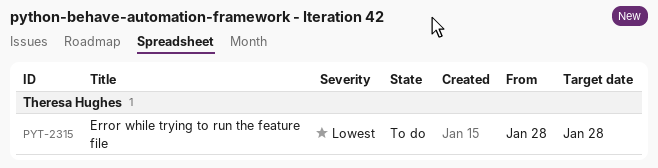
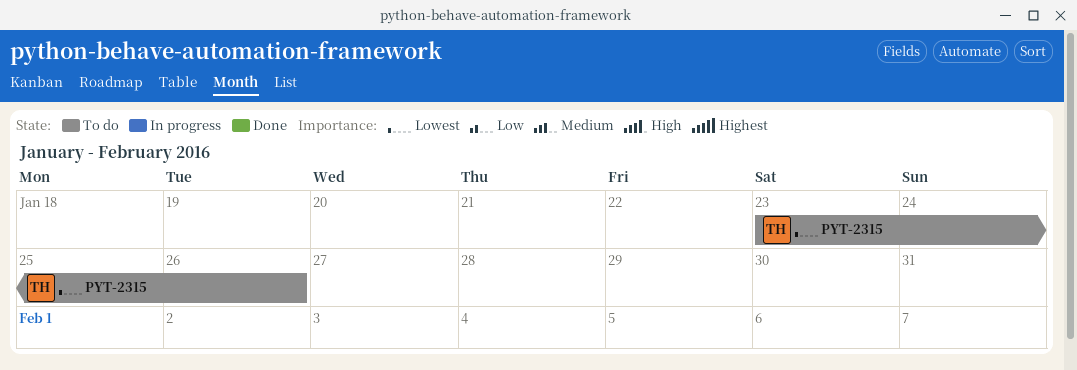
PYT-2315, start: Jan 28 -> Jan 23
PYT-2315, due: Jan 28 -> Jan 26

